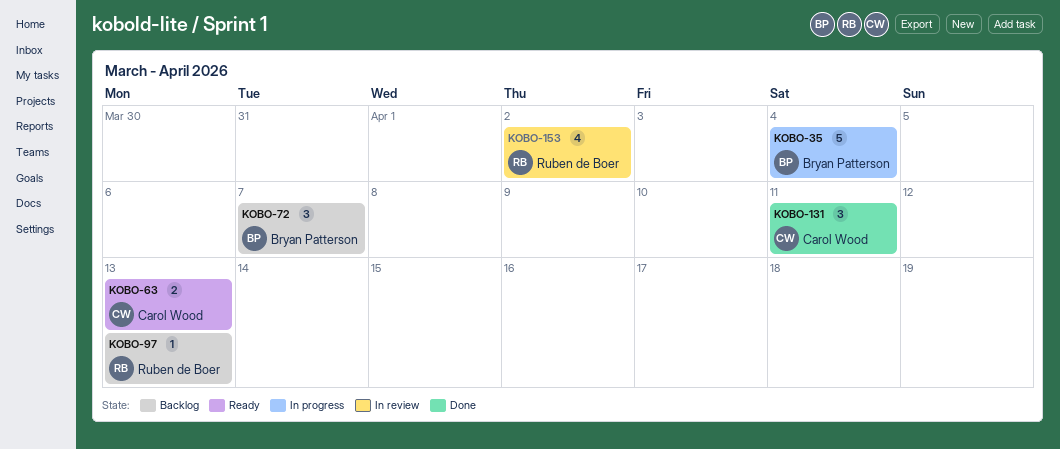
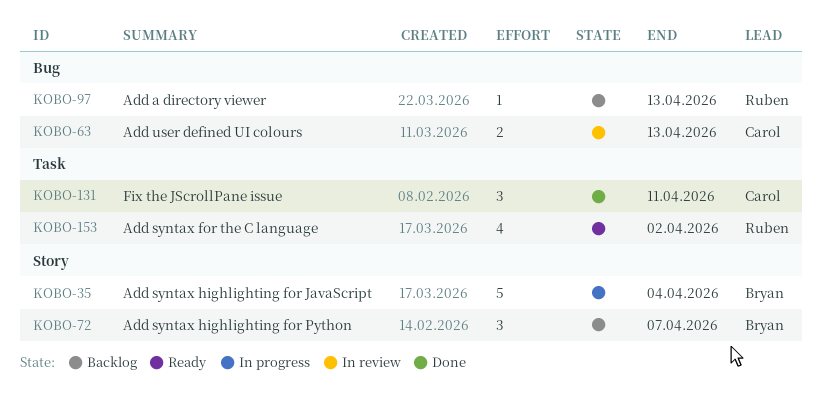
KOBO-63, status: Ready -> In review
KOBO-153, status: In review -> Ready

